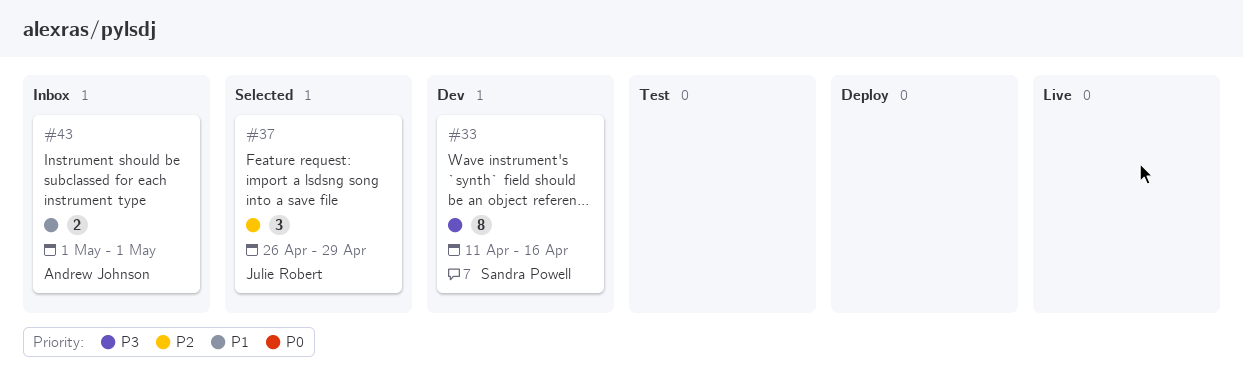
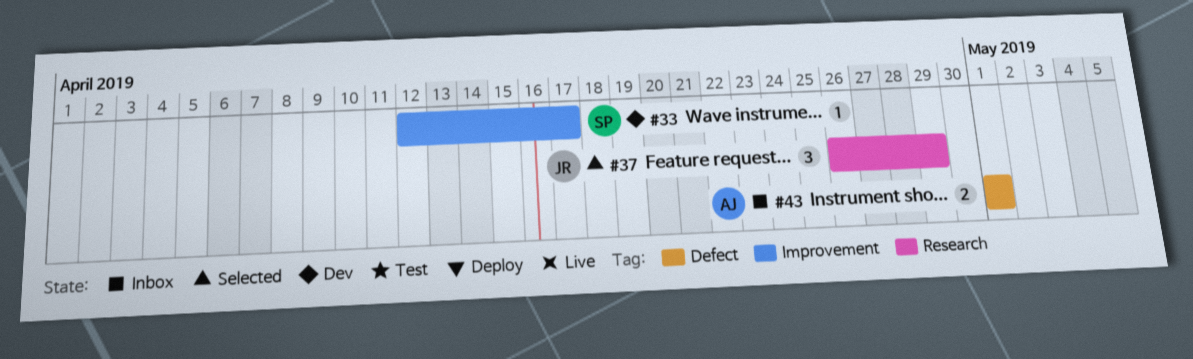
#33, estimate: 8 -> 1
#33, start: Apr 11 -> Apr 12
#33, due: Apr 16 -> Apr 17

